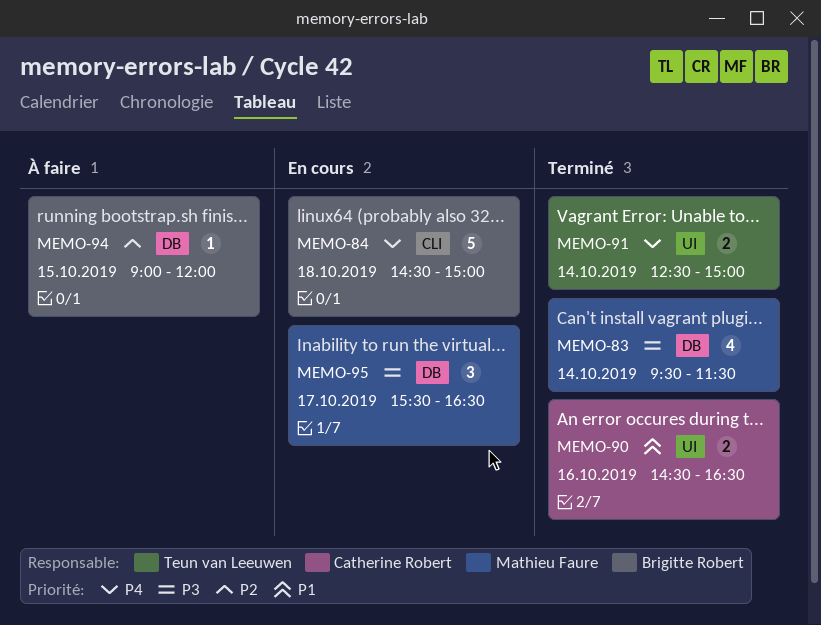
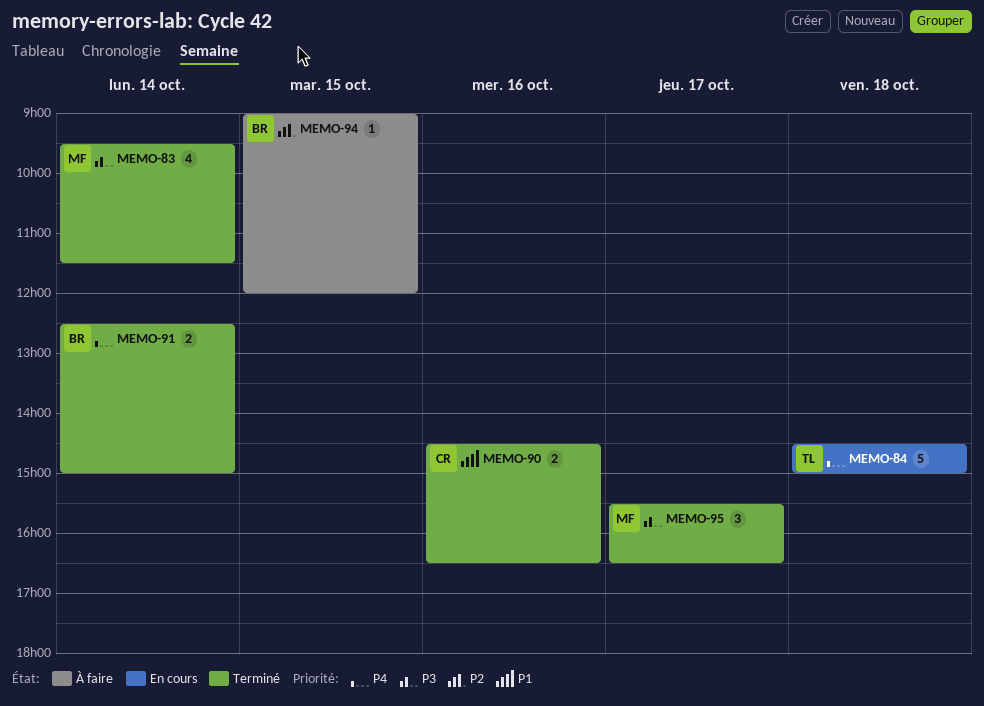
MEMO-84, owner: Brigitte Robert -> Teun van Leeuwen
MEMO-91, owner: Teun van Leeuwen -> Brigitte Robert
MEMO-95, status: En cours -> Terminé

